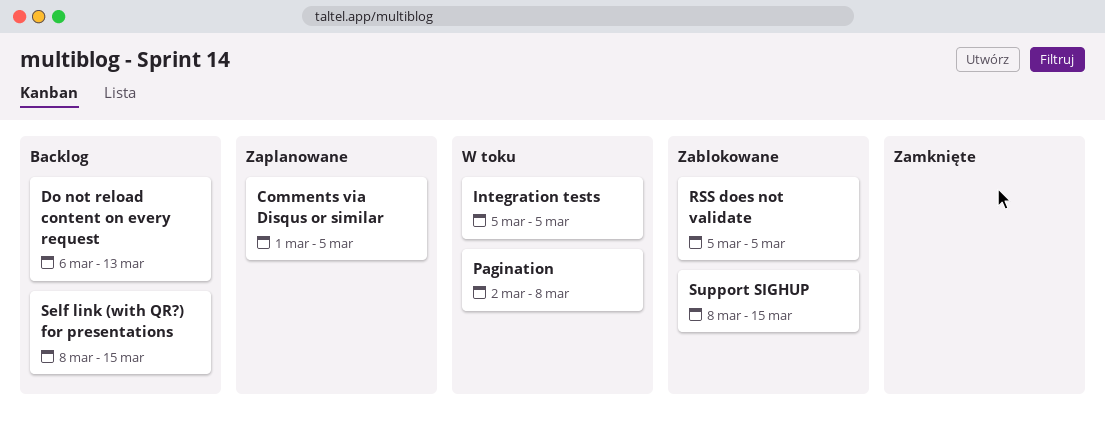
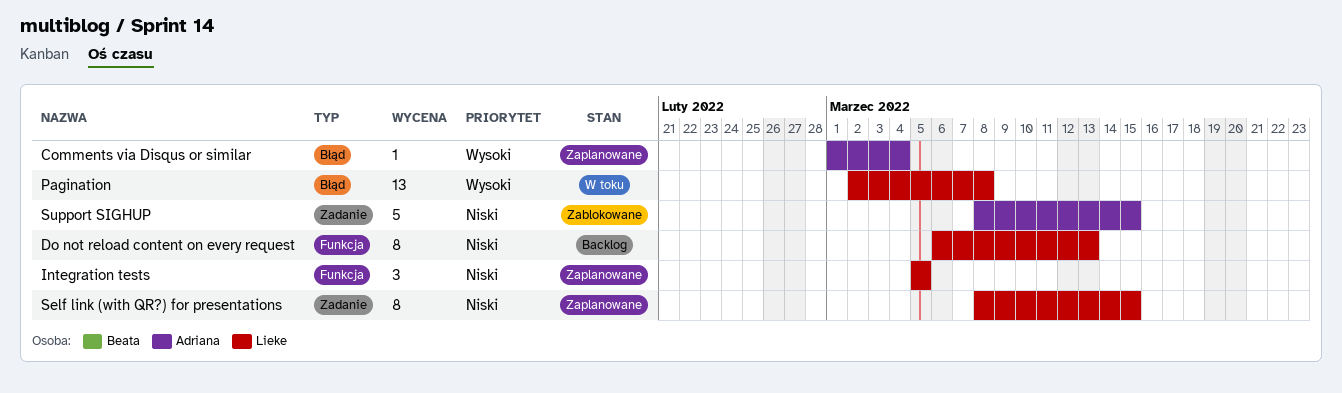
Comments via Disqus or similar, due: Mar 5 -> Mar 4
Integration tests, status: W toku -> Zaplanowane
RSS does not validate: present -> none
Self link (with QR?) for presentations, status: Backlog -> Zaplanowane

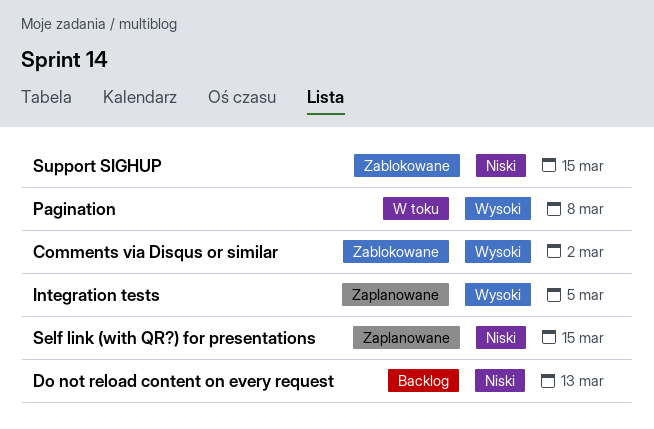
Comments via Disqus or similar, status: Zaplanowane -> Zablokowane
Comments via Disqus or similar, due: Mar 4 -> Mar 2
Integration tests, priority: Niski -> Wysoki

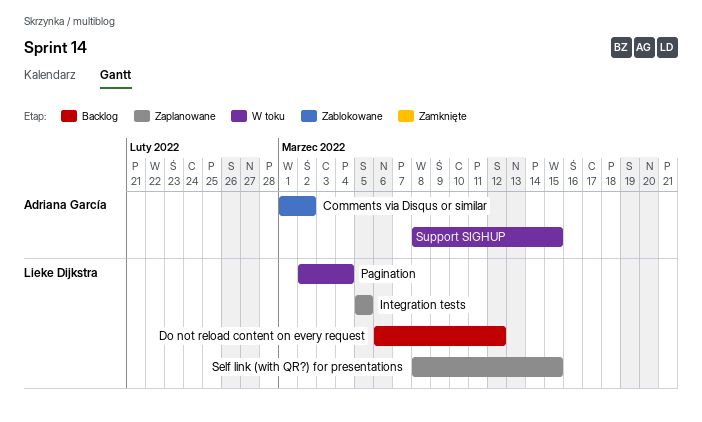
Do not reload content on every request, due: Mar 13 -> Mar 12
Pagination, due: Mar 8 -> Mar 4
Support SIGHUP, status: Zablokowane -> W toku

